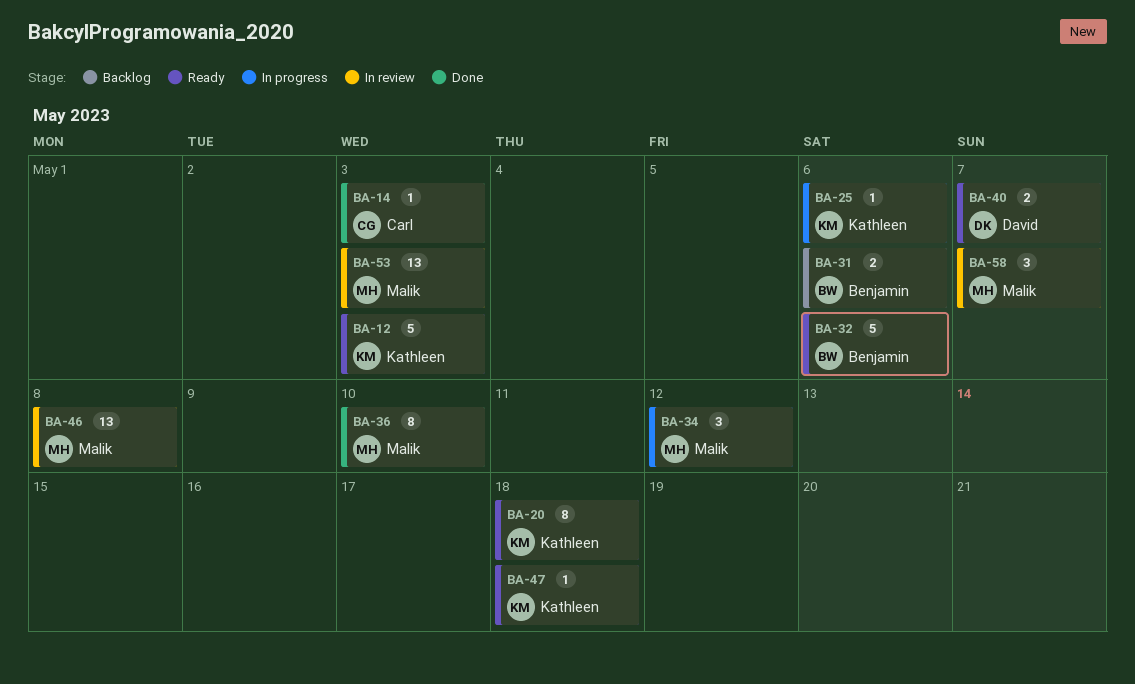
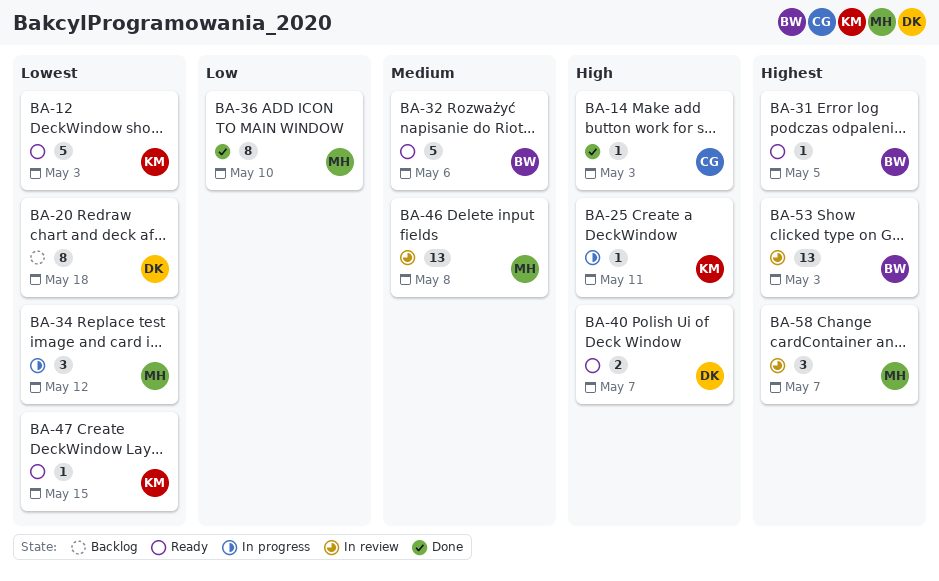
BA-20, status: Ready -> Backlog
BA-20, owner: Kathleen -> David
BA-25, due: May 6 -> May 11
BA-31, status: Backlog -> Ready
BA-31, estimate: 2 -> 1
BA-31, due: May 6 -> May 5
BA-47, due: May 18 -> May 15
BA-53, owner: Malik -> Benjamin

